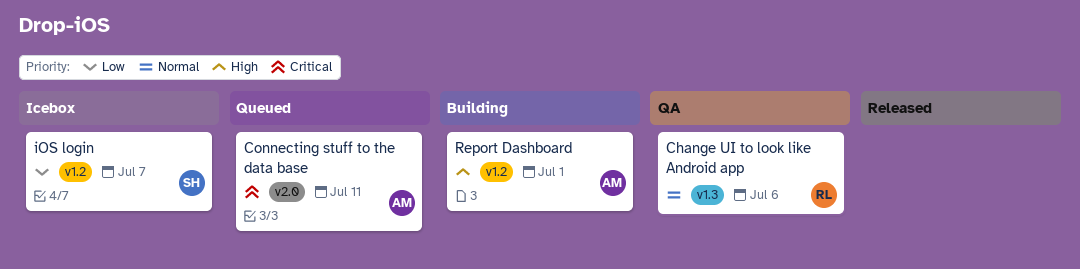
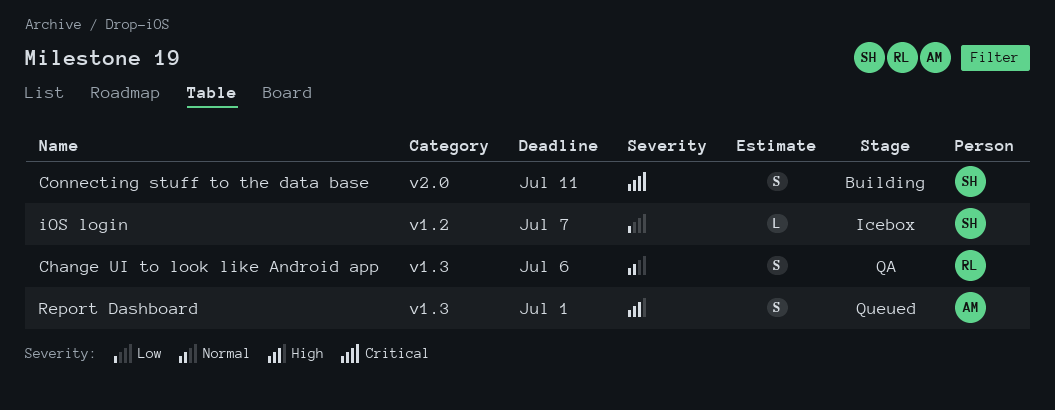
Connecting stuff to the data base, status: Queued -> Building
Connecting stuff to the data base, owner: AM -> SH
Report Dashboard, status: Building -> Queued
Report Dashboard, label: v1.2 -> v1.3

